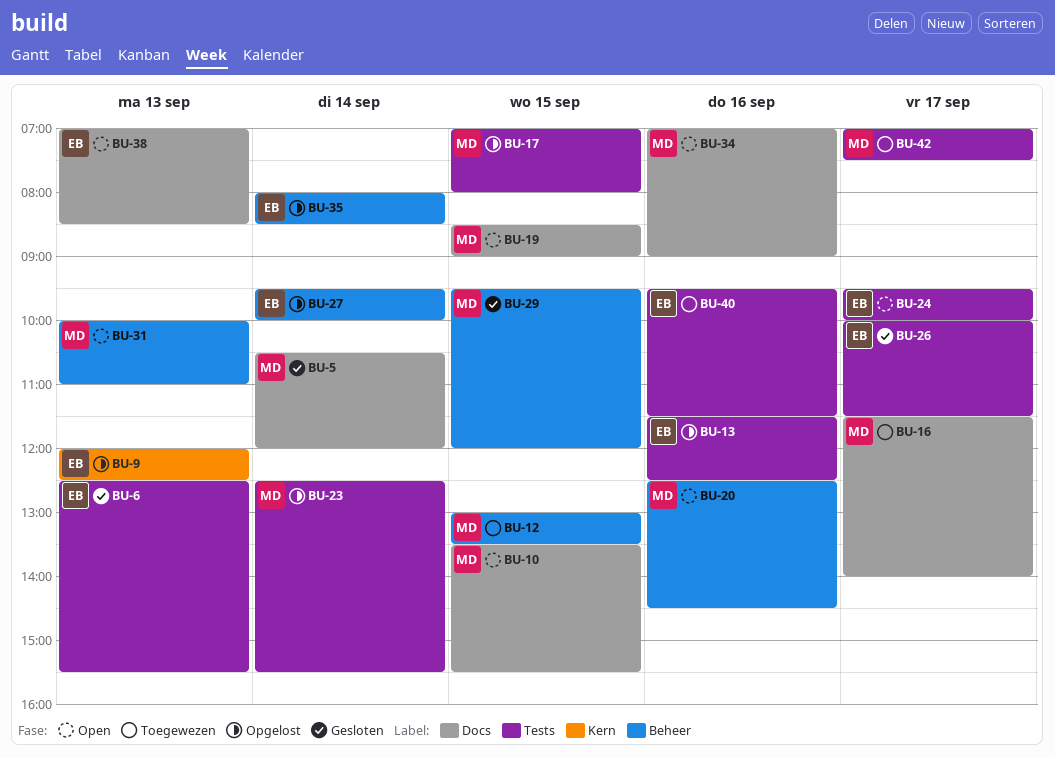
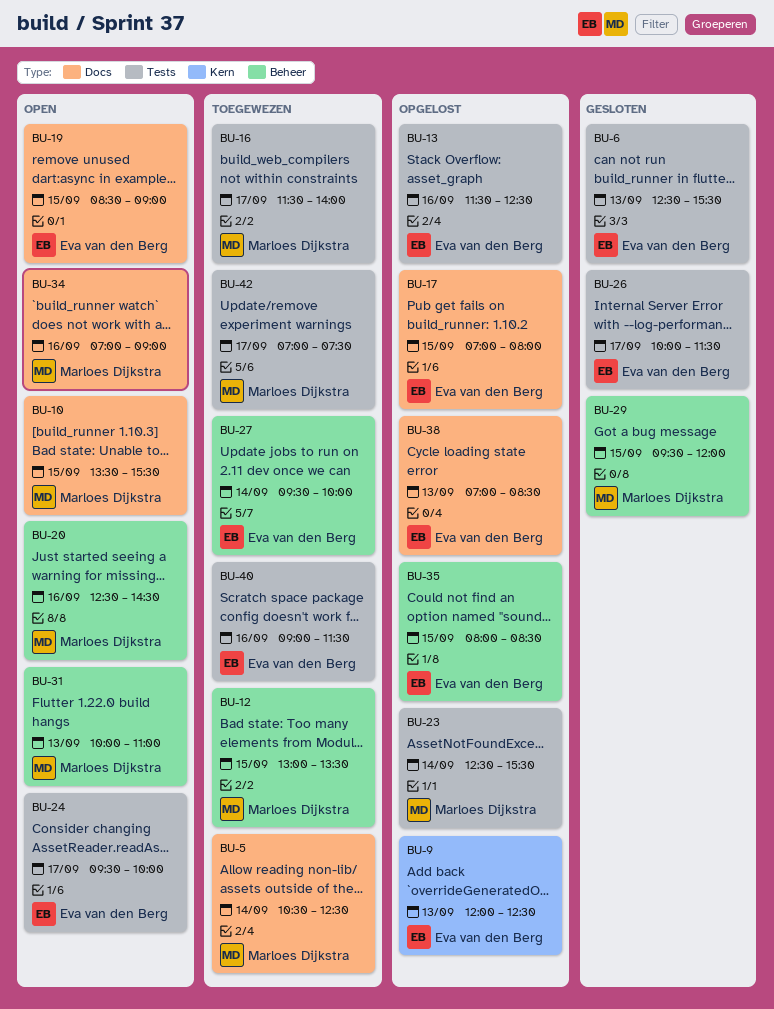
BU-5, status: Gesloten -> Toegewezen
BU-5, ends: 12:00 -> 12:30
BU-16, label: Docs -> Tests
BU-17, owner: Marloes Dijkstra -> Eva van den Berg
BU-17, label: Tests -> Docs
BU-19, owner: Marloes Dijkstra -> Eva van den Berg
BU-27, status: Opgelost -> Toegewezen
BU-35, day: Sep 14 -> Sep 15
BU-38, status: Open -> Opgelost
BU-40, begins: 09:30 -> 09:00

